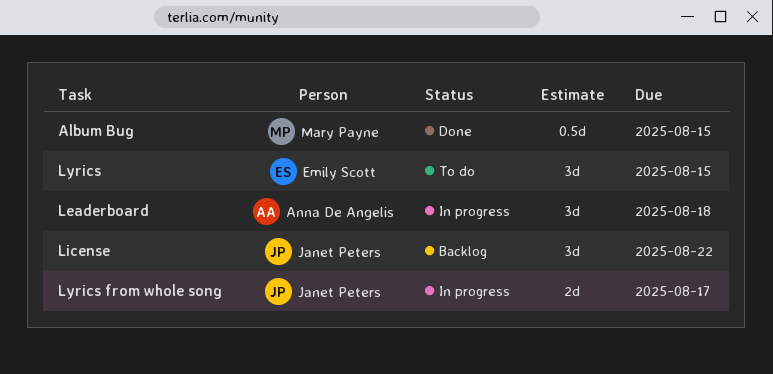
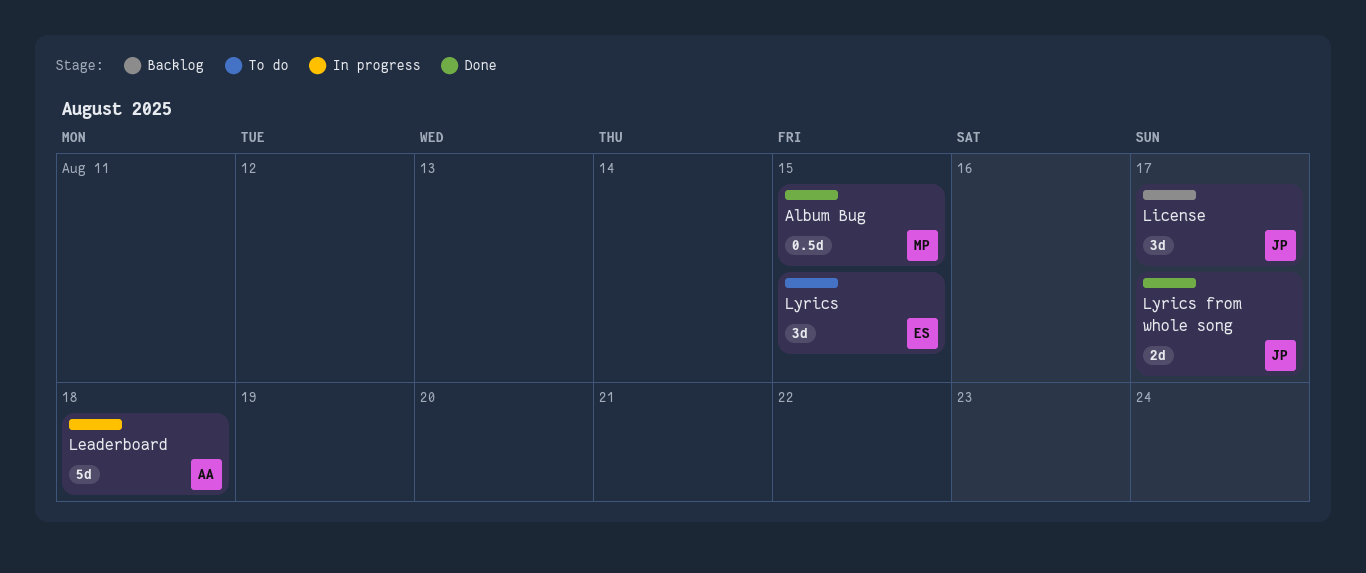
Leaderboard, estimate: 3d -> 5d
License, due: Aug 22 -> Aug 17
Lyrics from whole song, status: In progress -> Done

